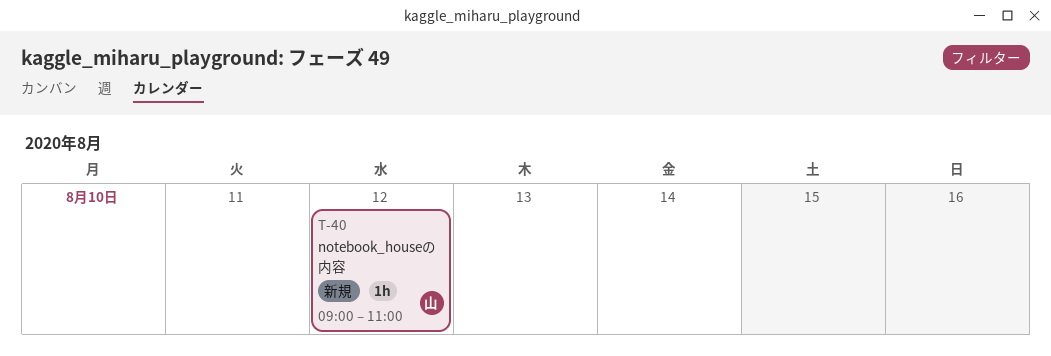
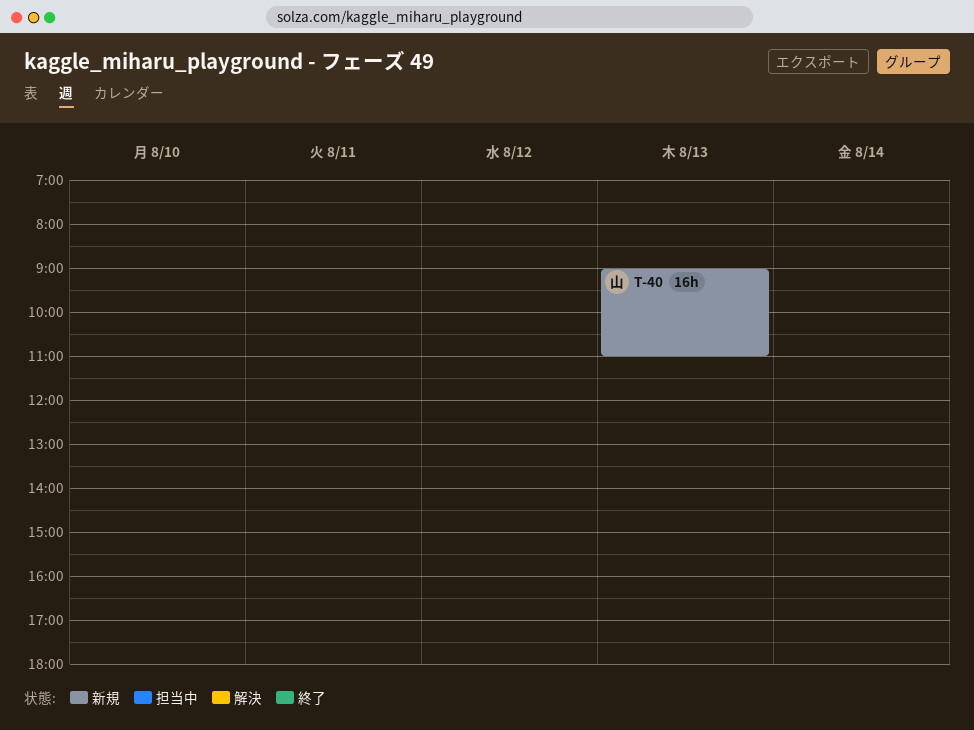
T-40, estimate: 1h -> 16h
T-40, day: Aug 12 -> Aug 13

